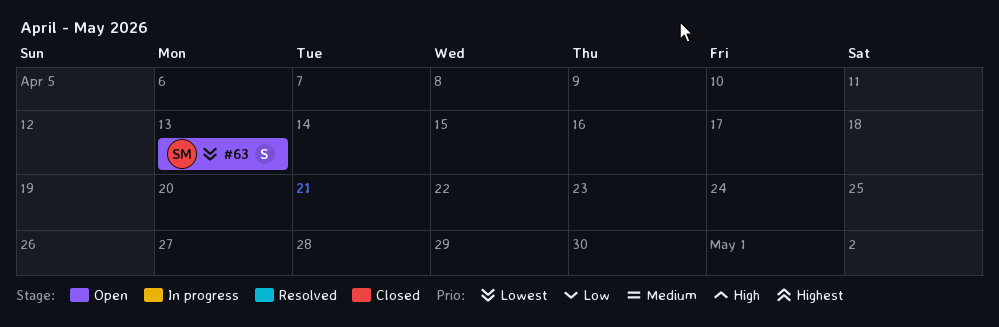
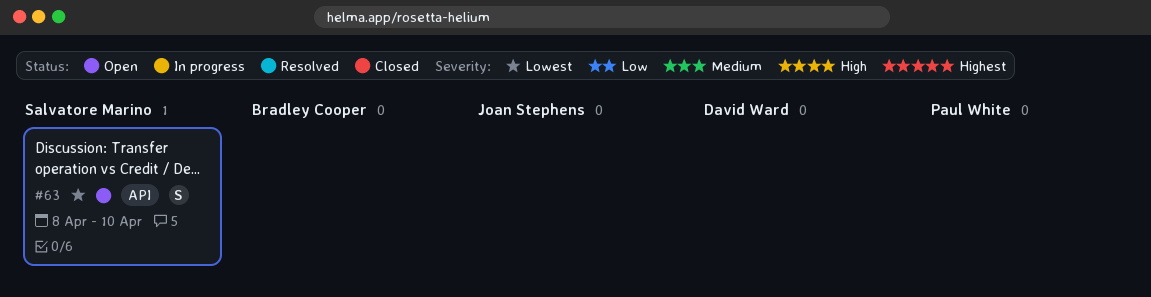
#63, start: Apr 13 -> Apr 8
#63, due: Apr 13 -> Apr 10

